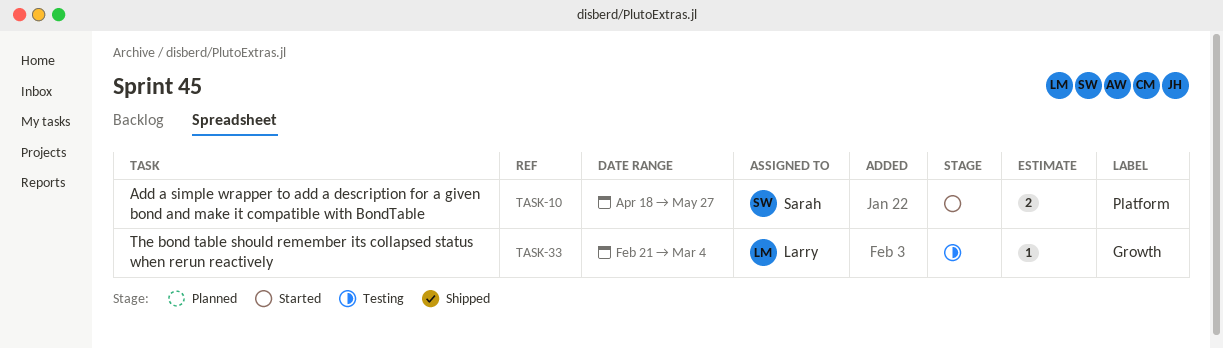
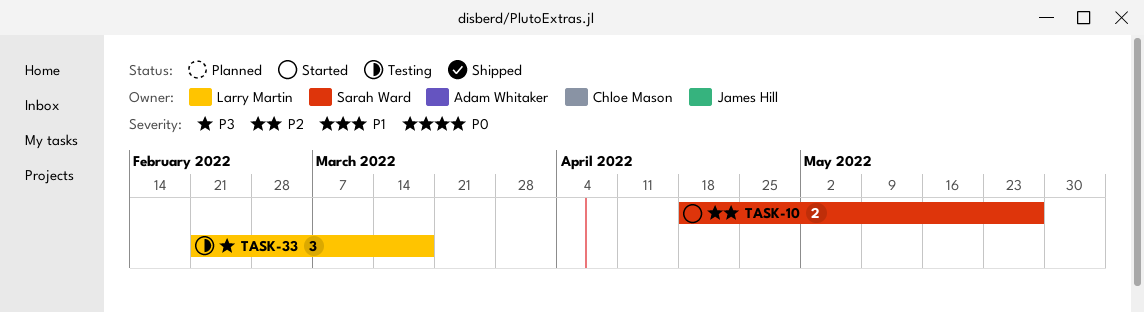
TASK-33, estimate: 1 -> 3
TASK-33, due: Mar 4 -> Mar 18

